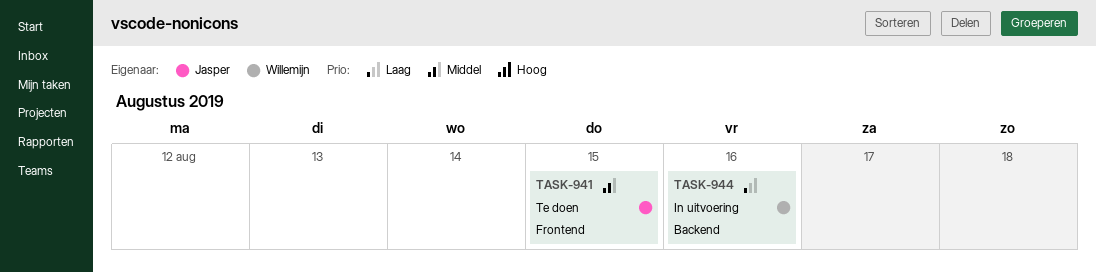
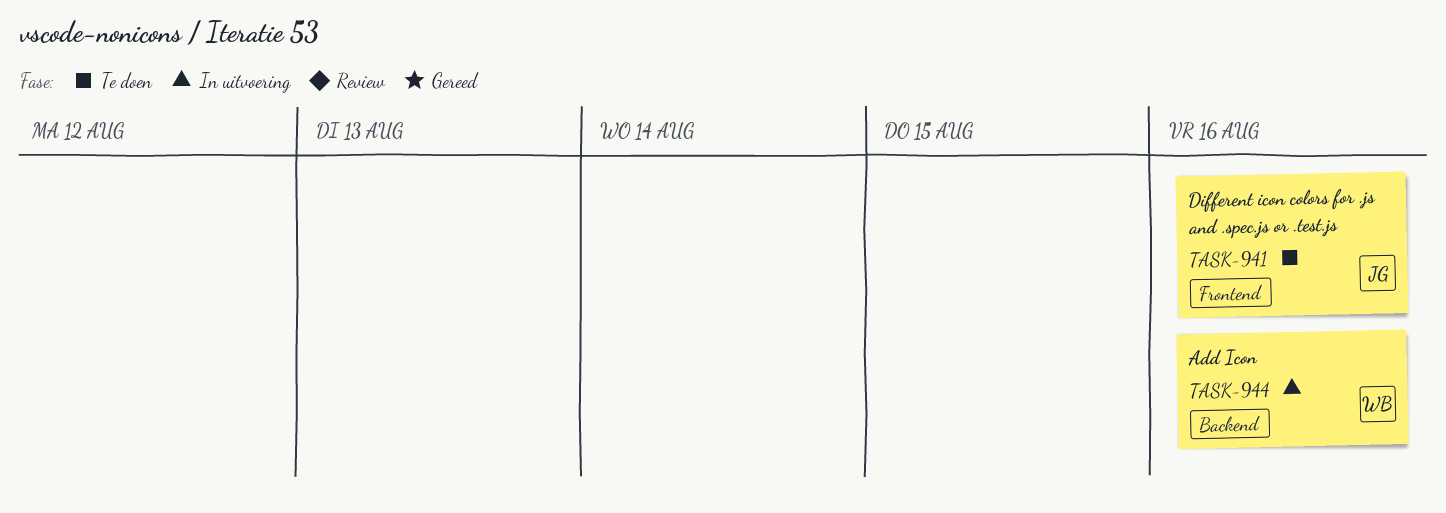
TASK-941, due: Aug 15 -> Aug 16

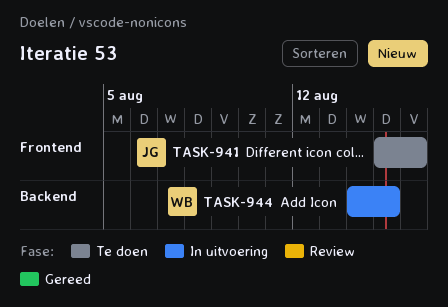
TASK-944, due: Aug 16 -> Aug 15

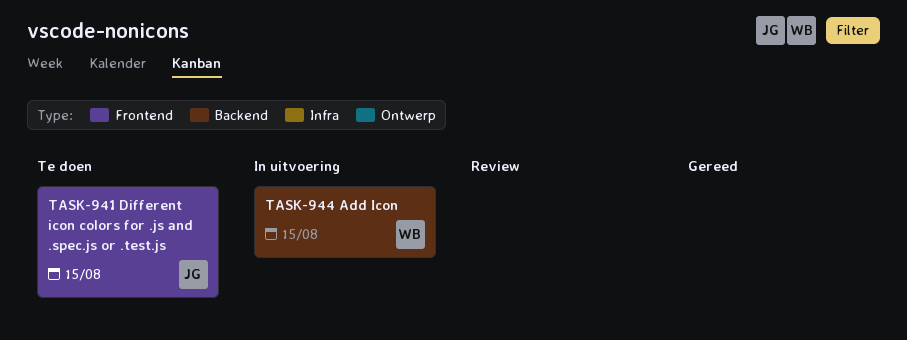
TASK-941, due: Aug 16 -> Aug 15

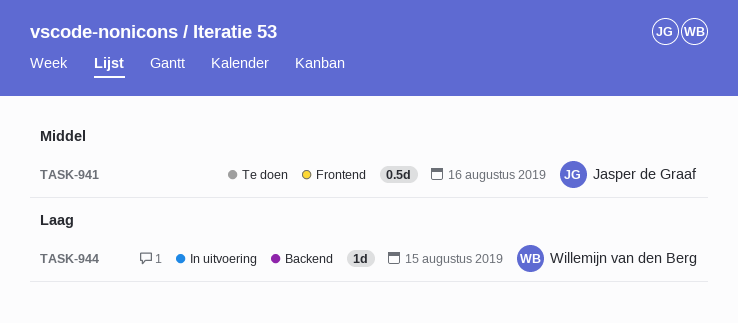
TASK-941, due: Aug 15 -> Aug 16

